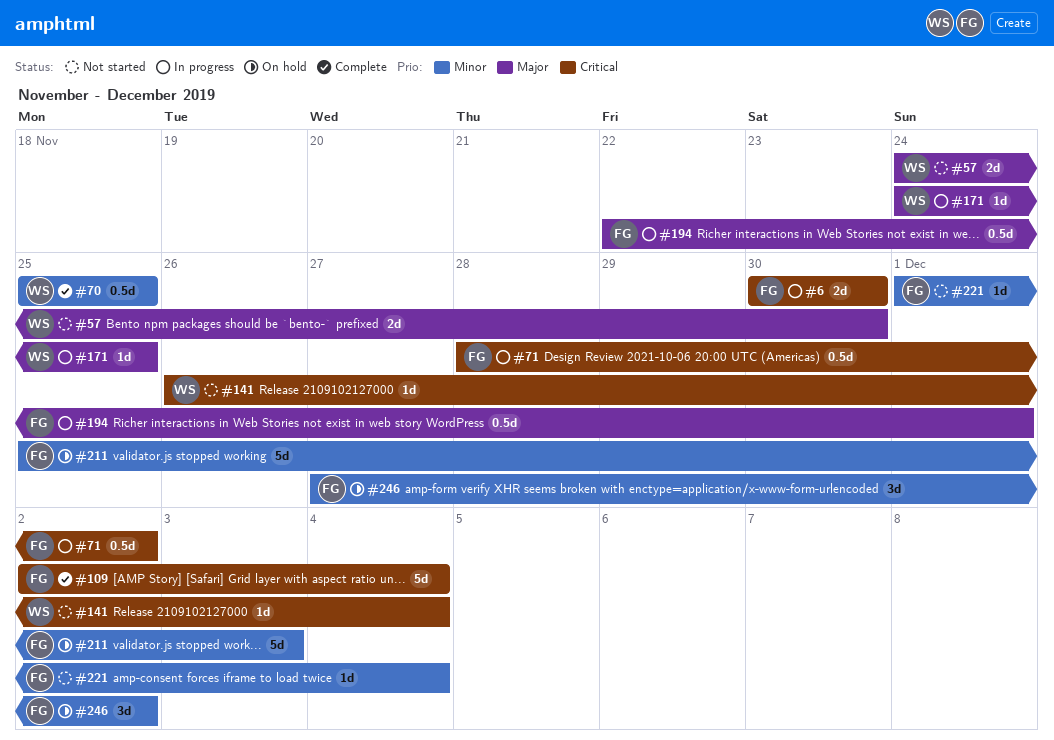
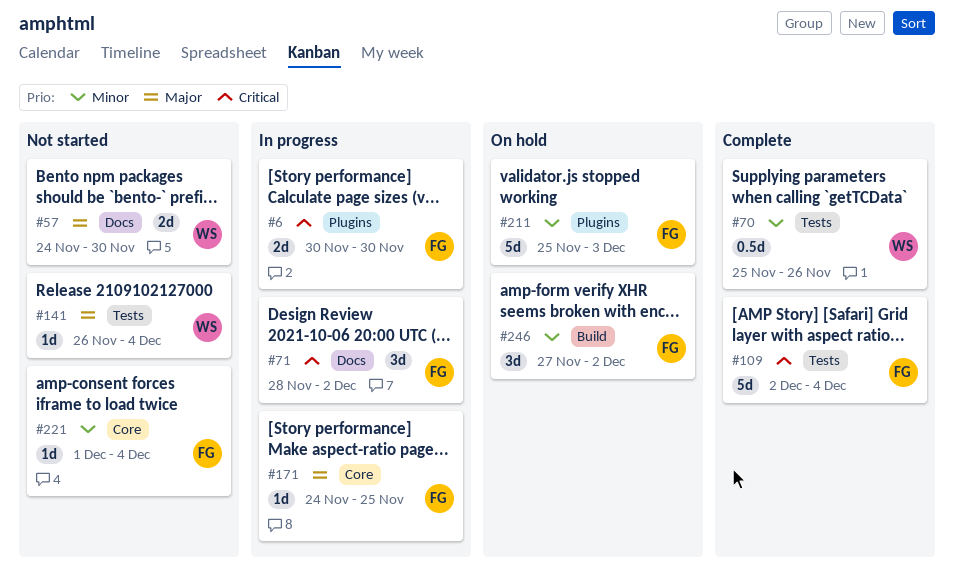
#70, due: Nov 25 -> Nov 26
#71, estimate: 0.5d -> 3d
#141, priority: Critical -> Major
#171, owner: WS -> FG
#194: present -> none

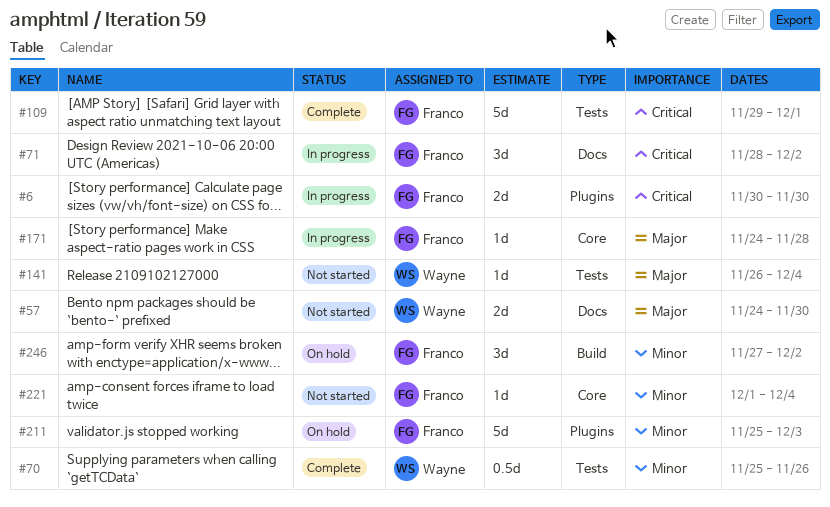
#109, start: Dec 2 -> Nov 29
#109, due: Dec 4 -> Dec 1
#171, due: Nov 25 -> Nov 28

